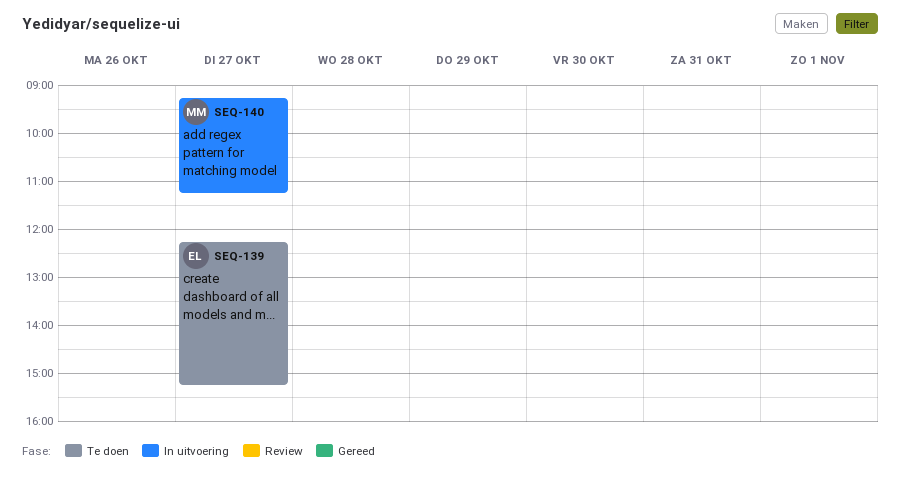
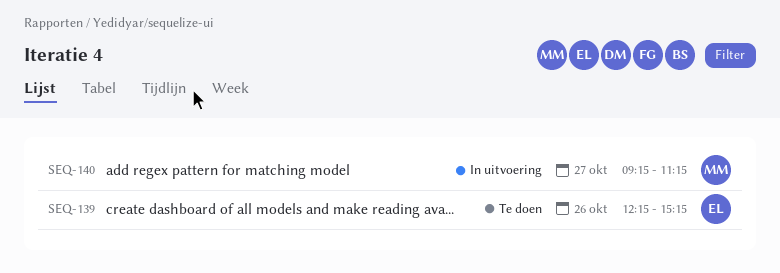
SEQ-139, day: Oct 27 -> Oct 26

